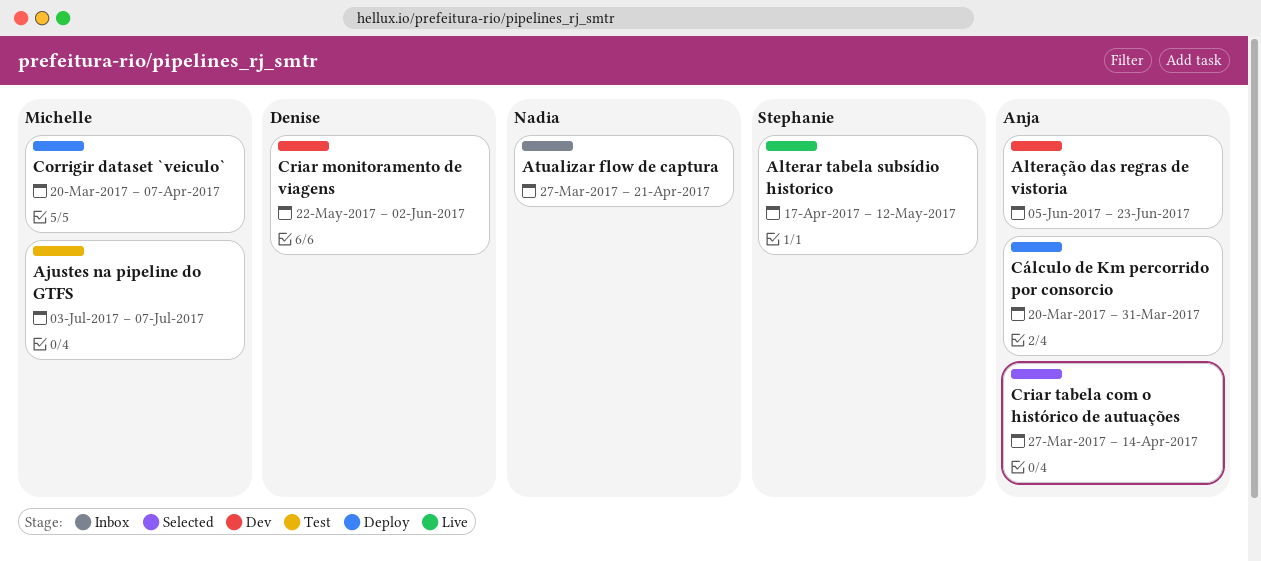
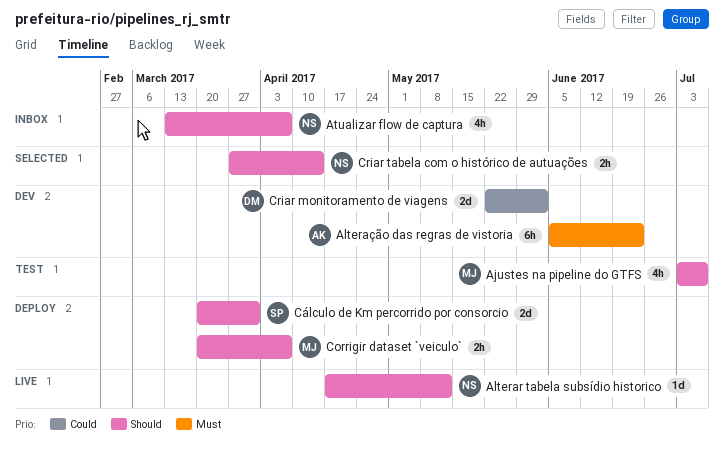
Alterar tabela subsídio historico, owner: Stephanie -> Nadia
Atualizar flow de captura, start: Mar 27 -> Mar 13
Atualizar flow de captura, due: Apr 21 -> Apr 7
Criar tabela com o histórico de autuações, owner: Anja -> Nadia
Cálculo de Km percorrido por consorcio, owner: Anja -> Stephanie

